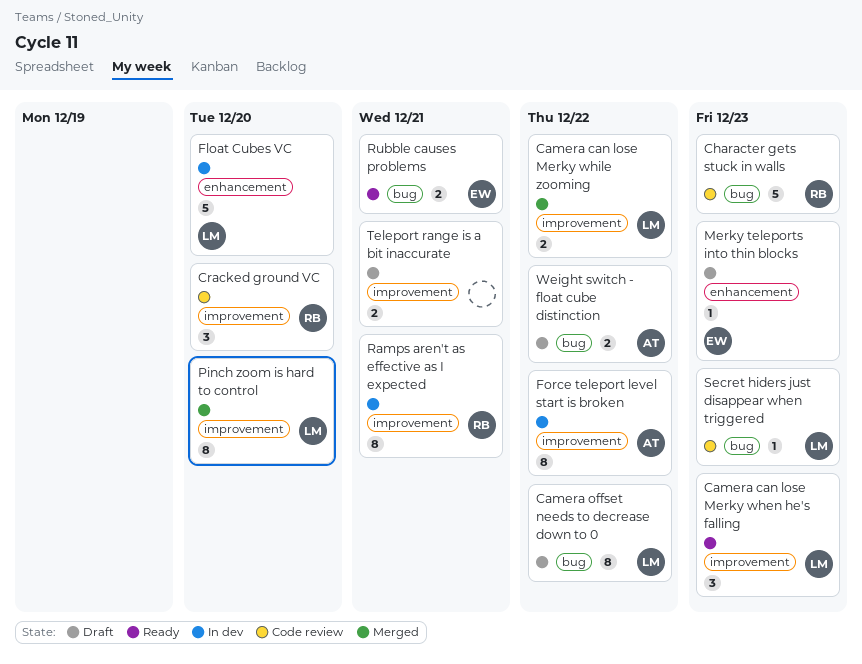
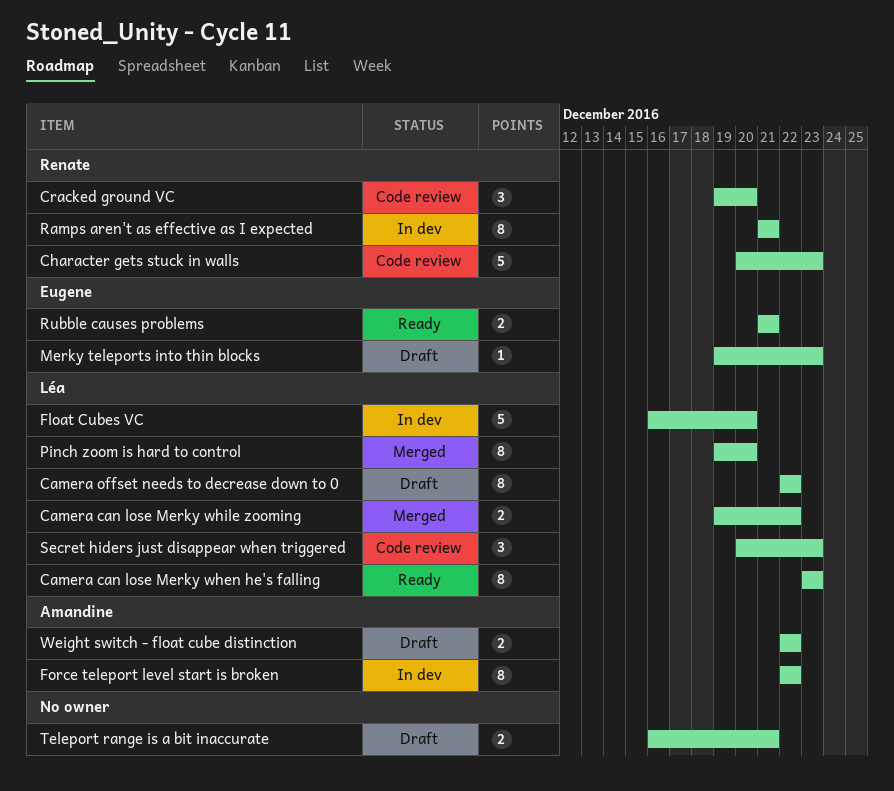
Camera can lose Merky when he's falling, estimate: 3 -> 8
Secret hiders just disappear when triggered, estimate: 1 -> 3

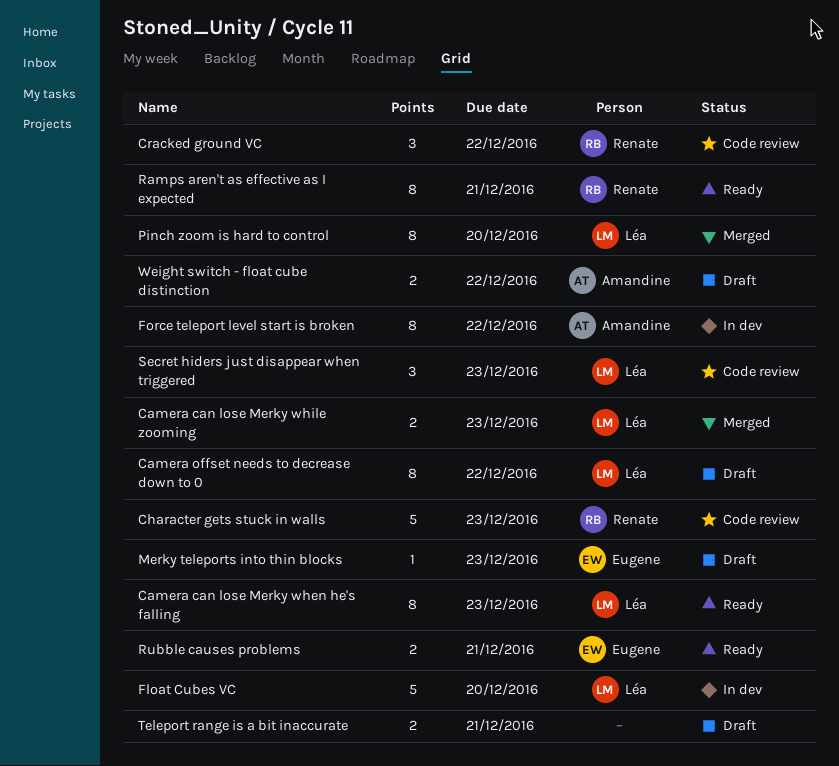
Camera can lose Merky while zooming, due: Dec 22 -> Dec 23
Cracked ground VC, due: Dec 20 -> Dec 22
Ramps aren't as effective as I expected, status: In dev -> Ready

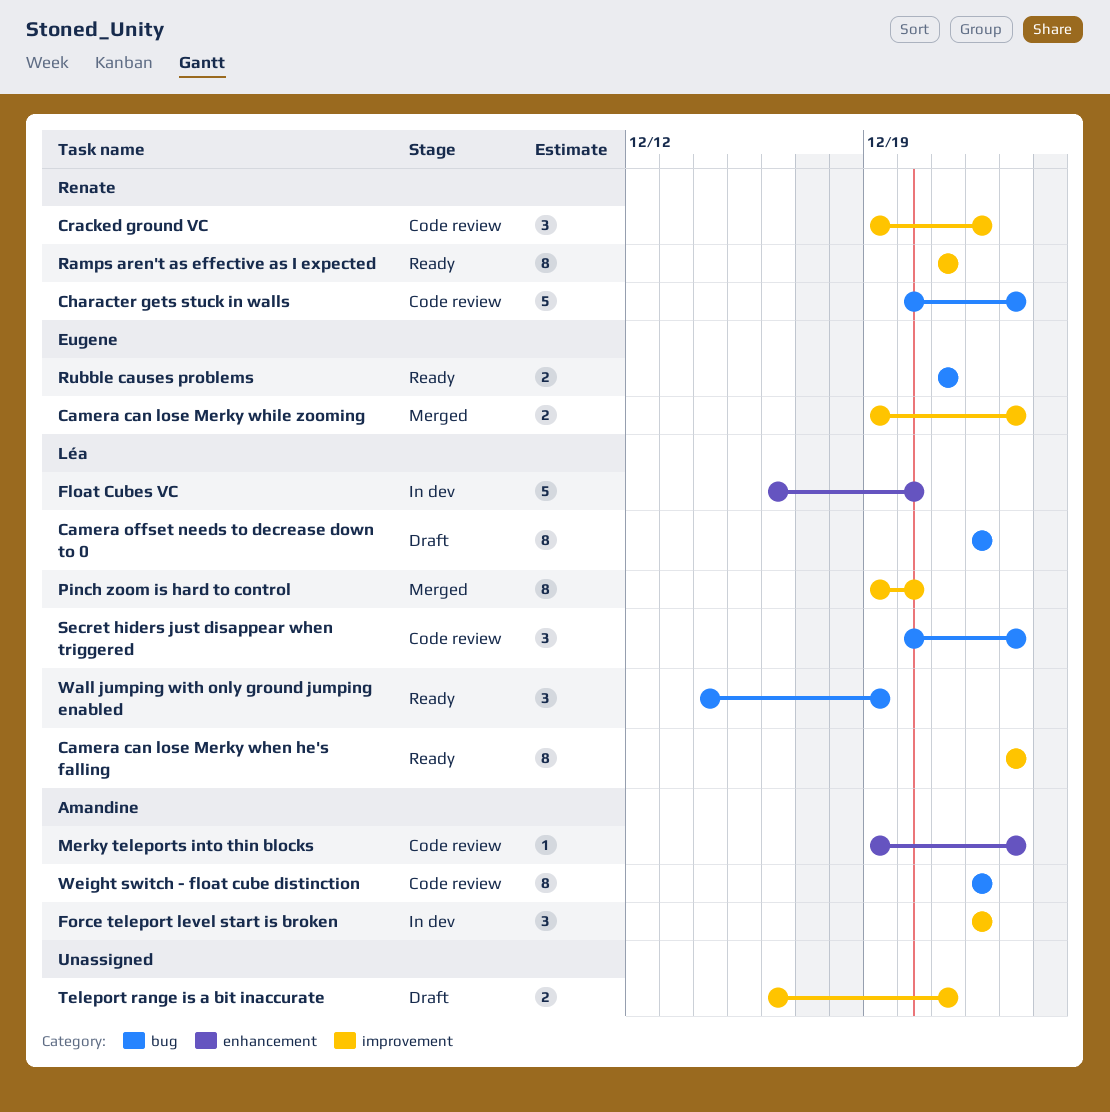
Camera can lose Merky while zooming, owner: Léa -> Eugene
Force teleport level start is broken, estimate: 8 -> 3
Merky teleports into thin blocks, status: Draft -> Code review
Merky teleports into thin blocks, owner: Eugene -> Amandine
Wall jumping with only ground jumping enabled: none -> present
Weight switch - float cube distinction, status: Draft -> Code review
Weight switch - float cube distinction, estimate: 2 -> 8

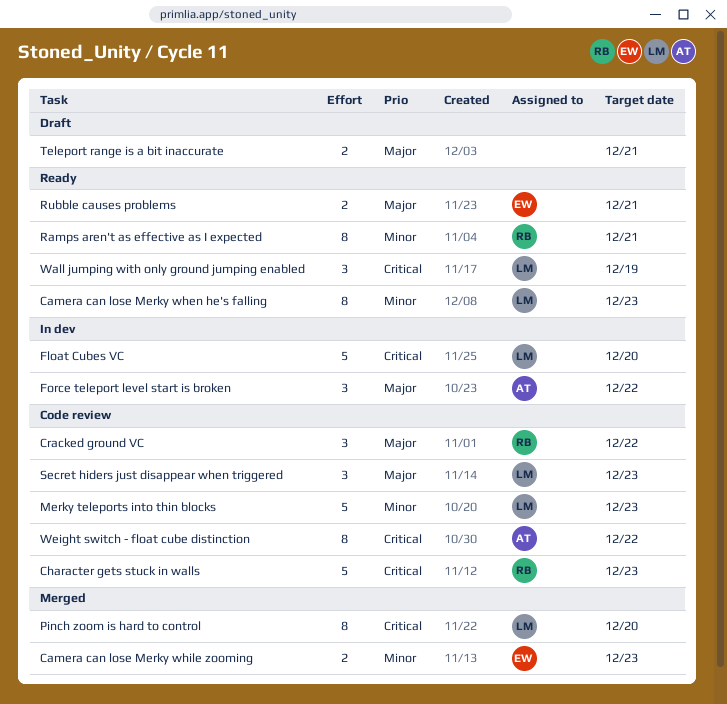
Camera offset needs to decrease down to 0: present -> none
Merky teleports into thin blocks, owner: Amandine -> Léa
Merky teleports into thin blocks, estimate: 1 -> 5

